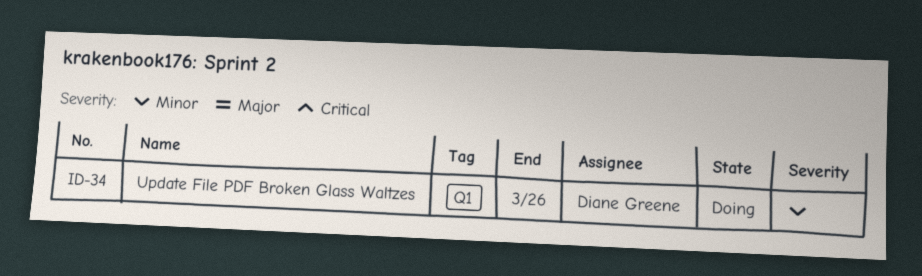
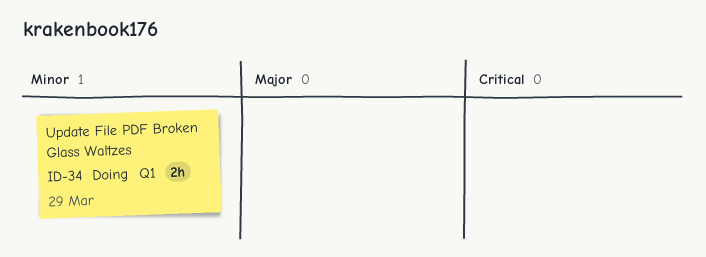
ID-34, due: Mar 26 -> Mar 29

